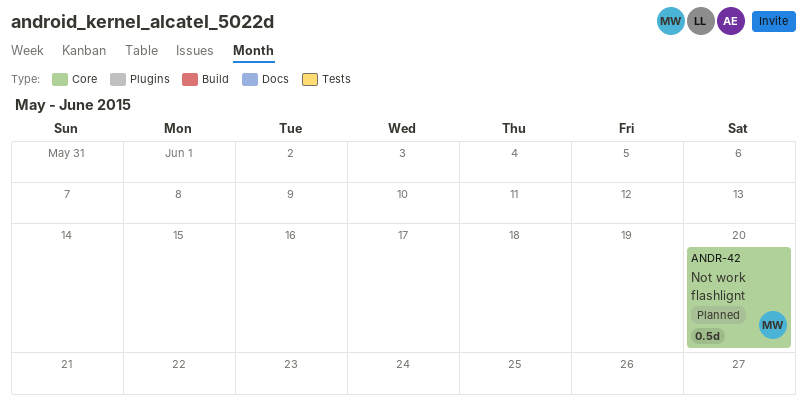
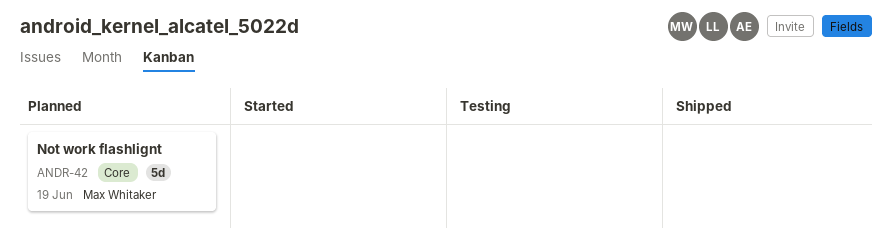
ANDR-42, estimate: 0.5d -> 5d
ANDR-42, due: Jun 20 -> Jun 19

